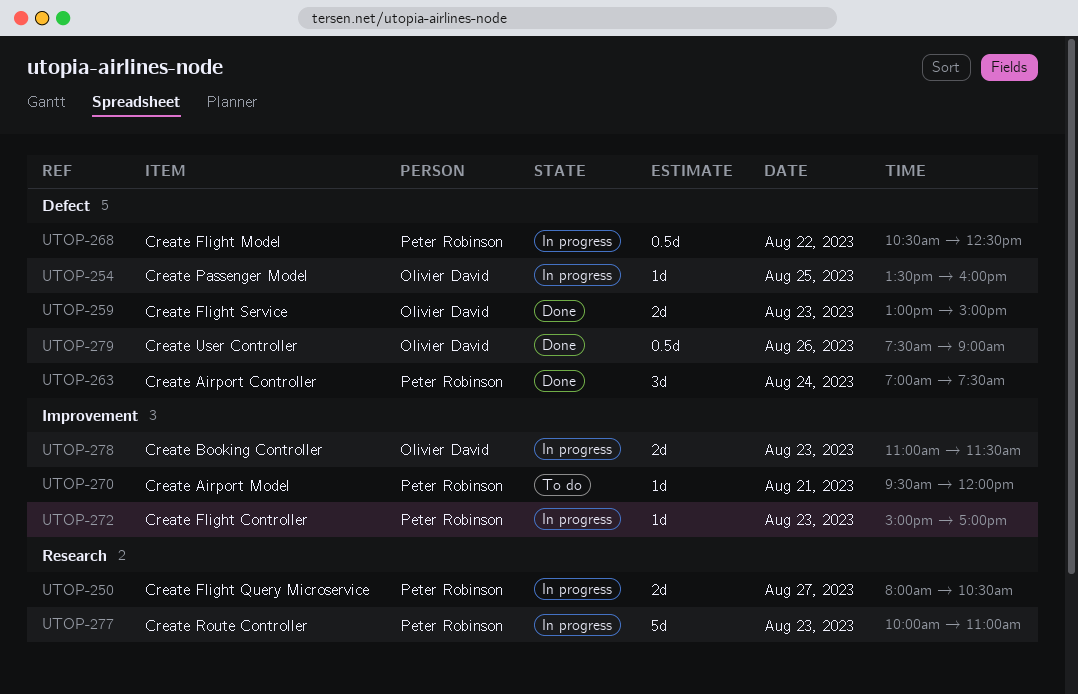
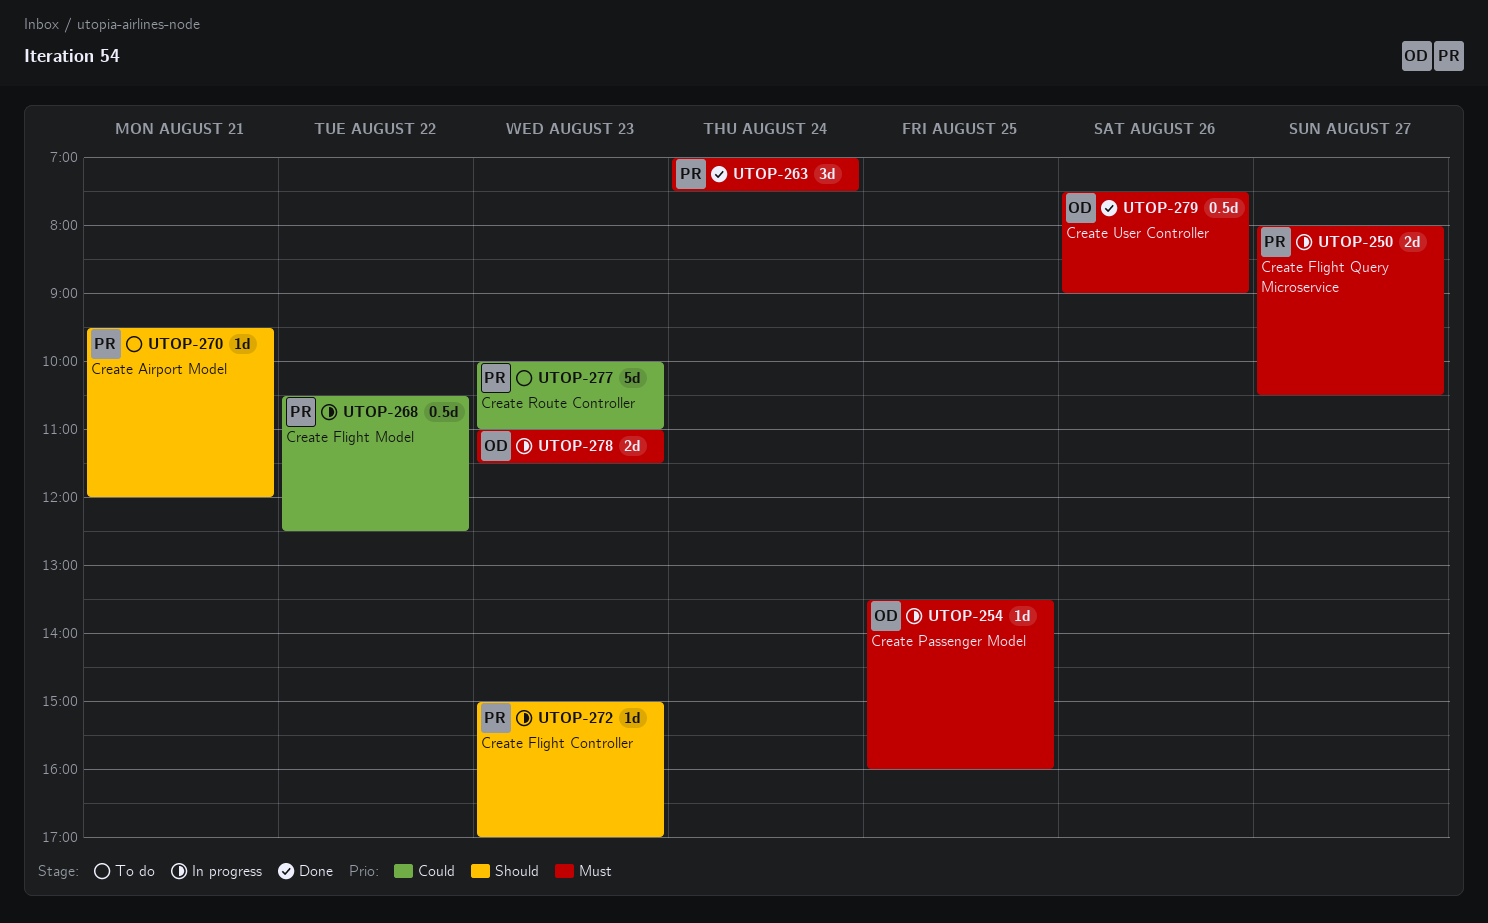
UTOP-259: present -> none
UTOP-277, status: In progress -> To do

